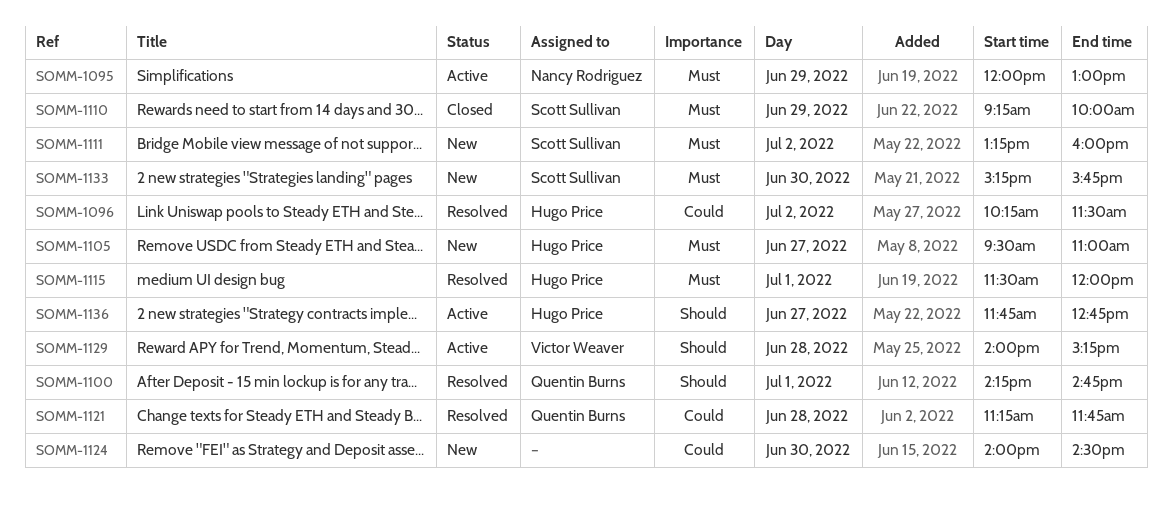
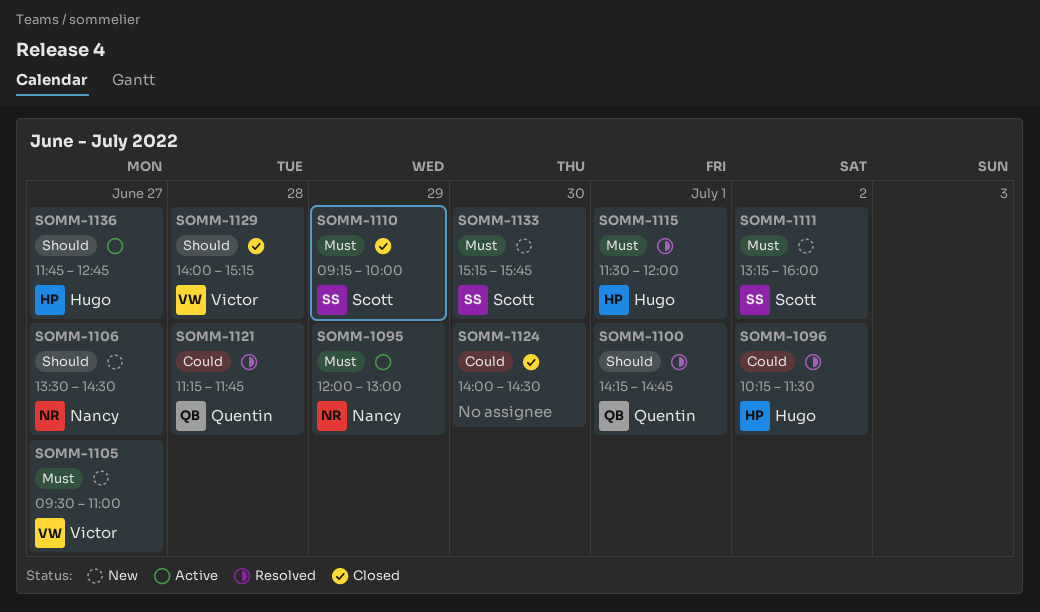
SOMM-1105, owner: Hugo Price -> Victor Weaver
SOMM-1106: none -> present
SOMM-1124, status: New -> Closed
SOMM-1129, status: Active -> Closed

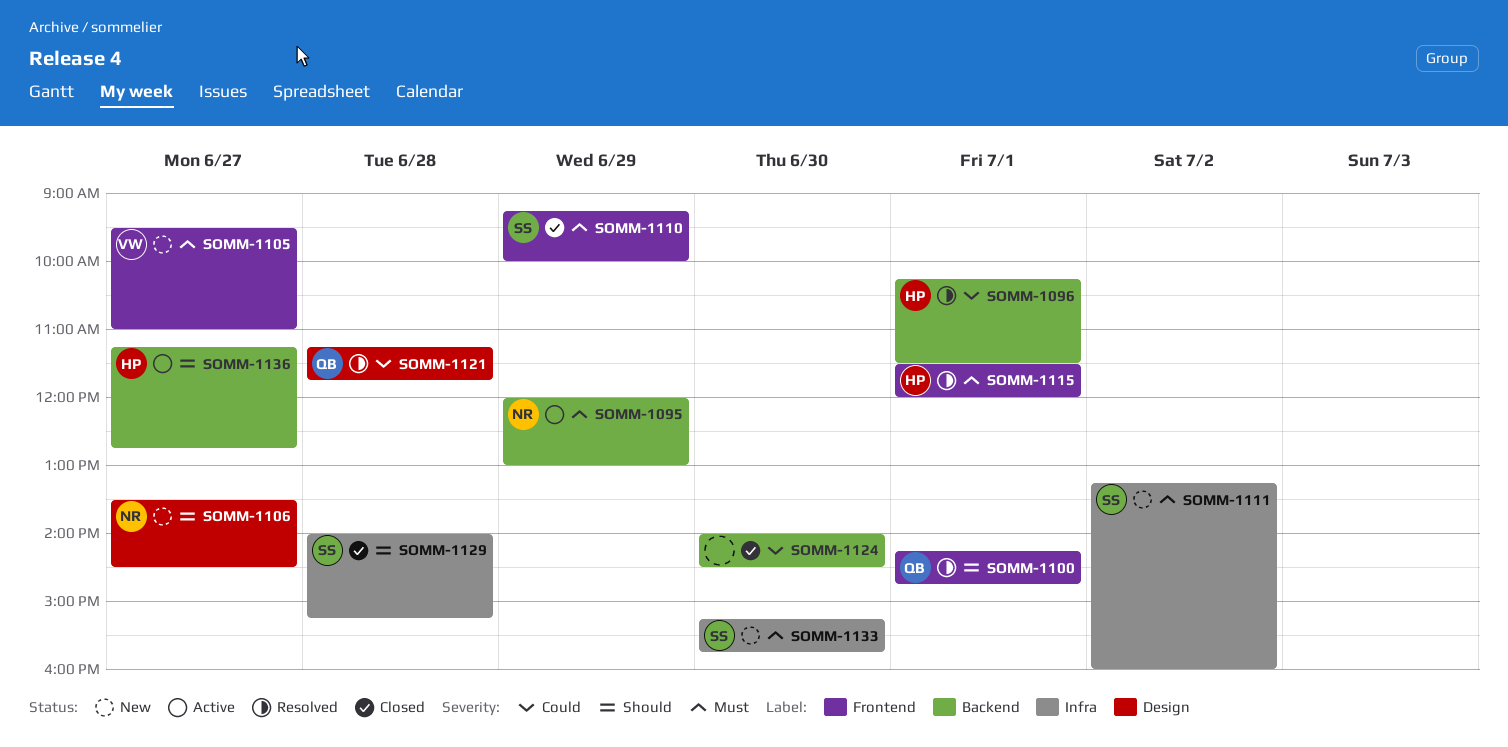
SOMM-1096, day: Jul 2 -> Jul 1
SOMM-1129, owner: Victor -> Scott
SOMM-1136, begins: 11:45 -> 11:15

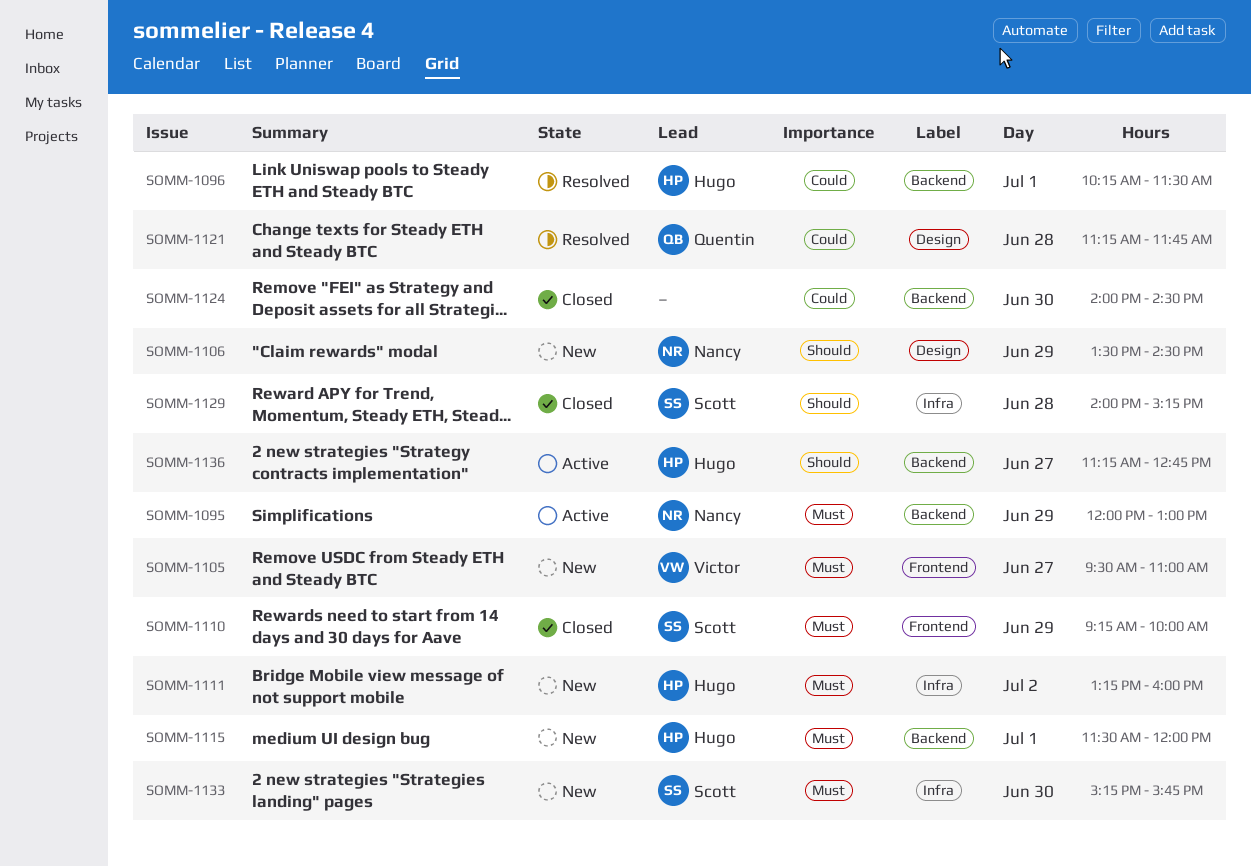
SOMM-1100: present -> none
SOMM-1106, day: Jun 27 -> Jun 29
SOMM-1111, owner: Scott -> Hugo
SOMM-1115, status: Resolved -> New
SOMM-1115, label: Frontend -> Backend

